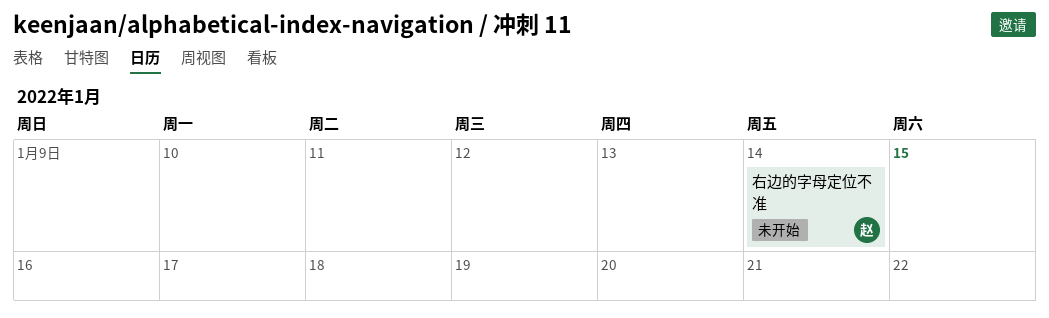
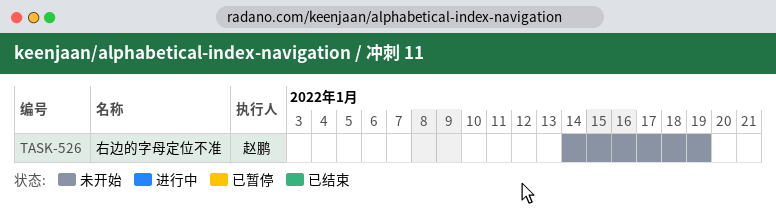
右边的字母定位不准, due: Jan 14 -> Jan 19

